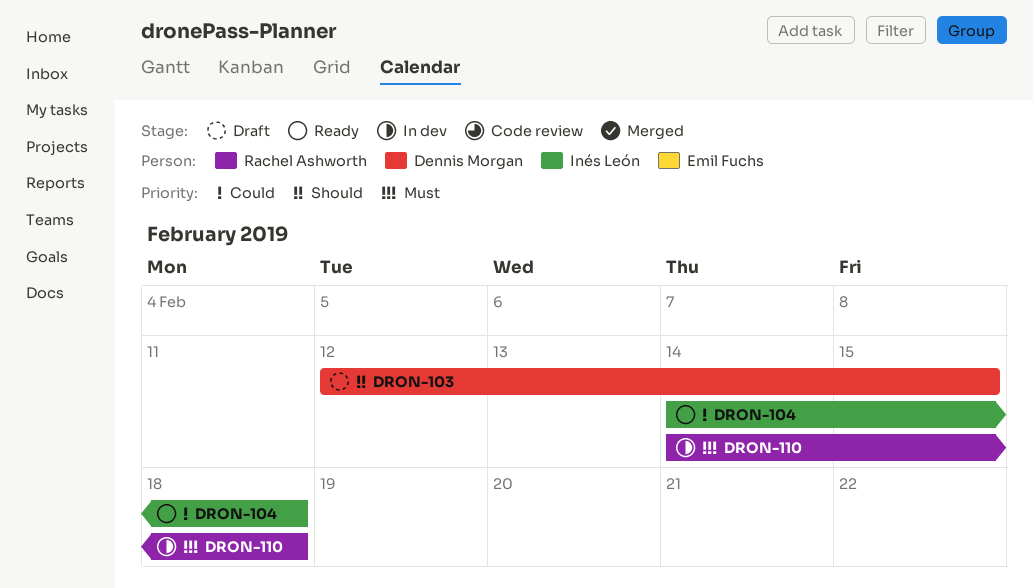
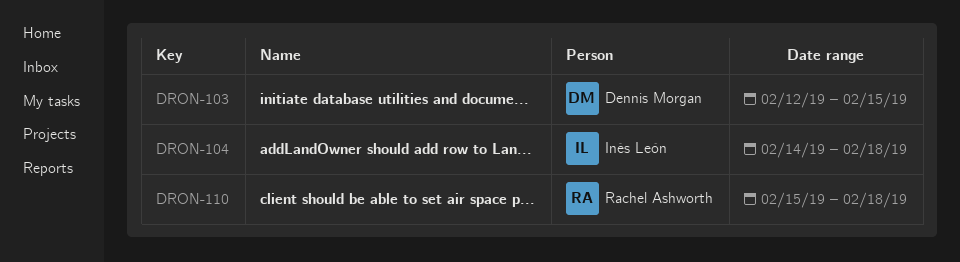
DRON-110, start: Feb 14 -> Feb 15

